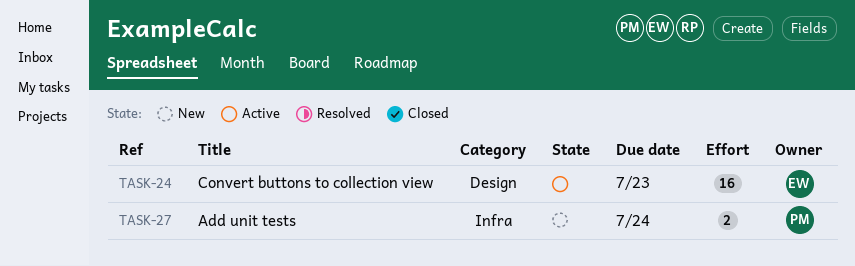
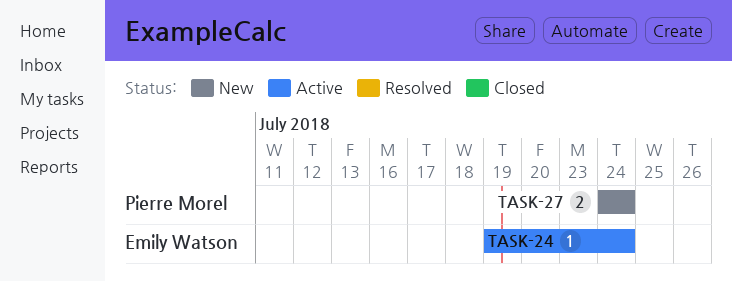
TASK-24, estimate: 16 -> 1
TASK-24, due: Jul 23 -> Jul 24

